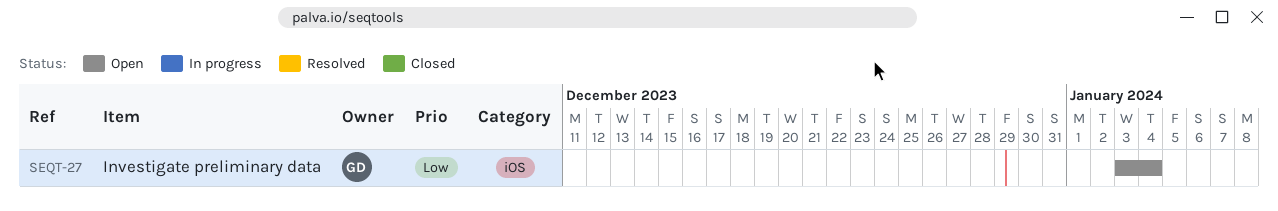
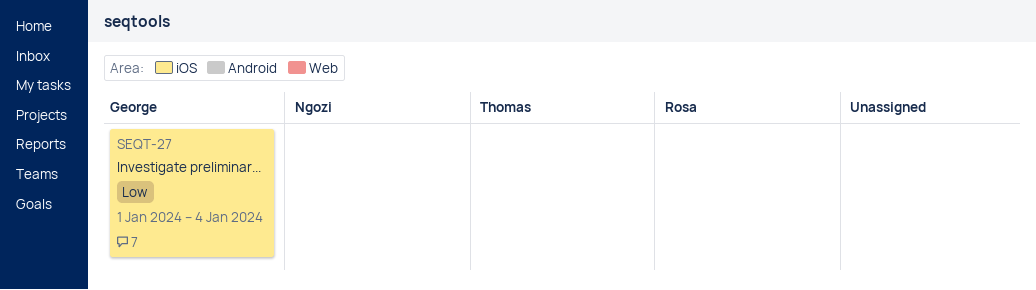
SEQT-27, start: Jan 3 -> Jan 1

